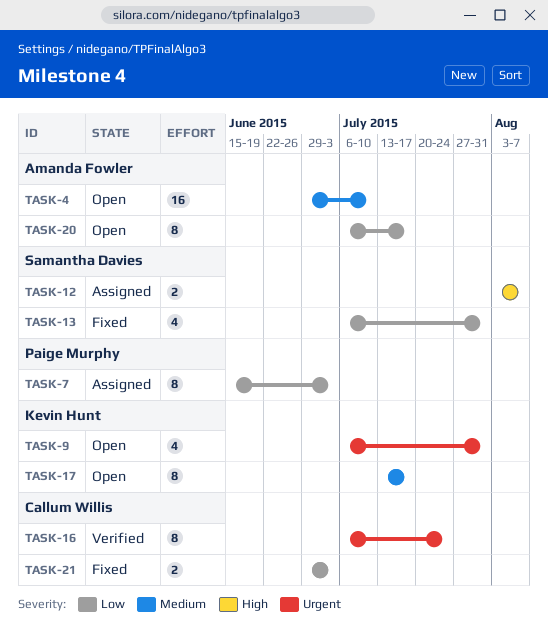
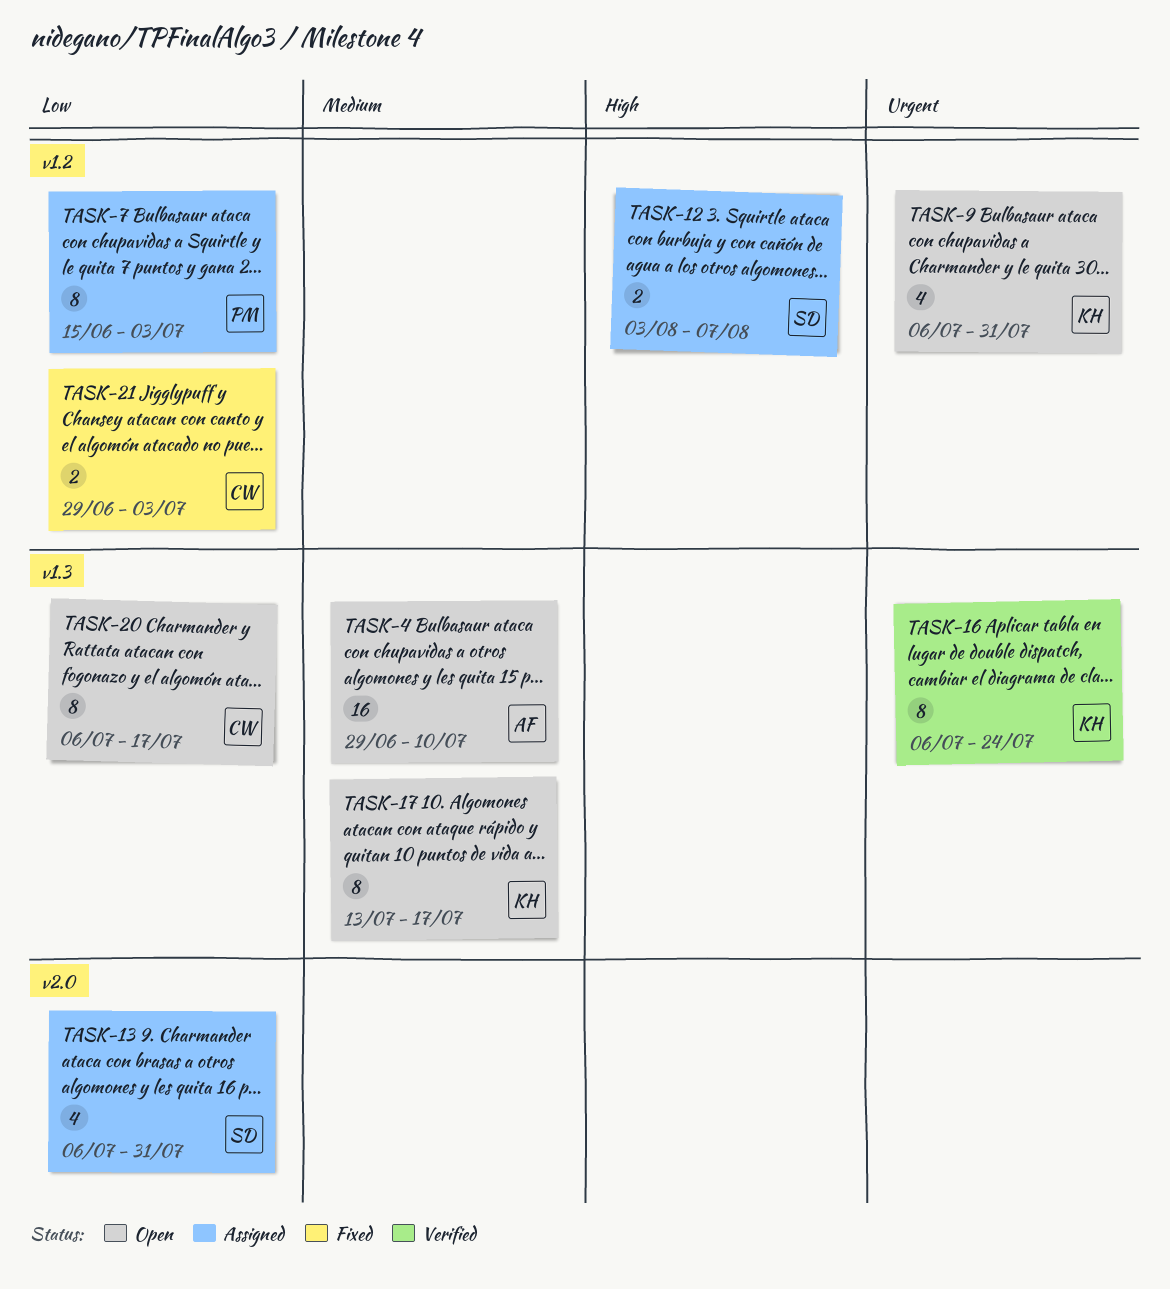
TASK-13, status: Fixed -> Assigned
TASK-16, owner: Callum Willis -> Kevin Hunt
TASK-20, owner: Amanda Fowler -> Callum Willis

